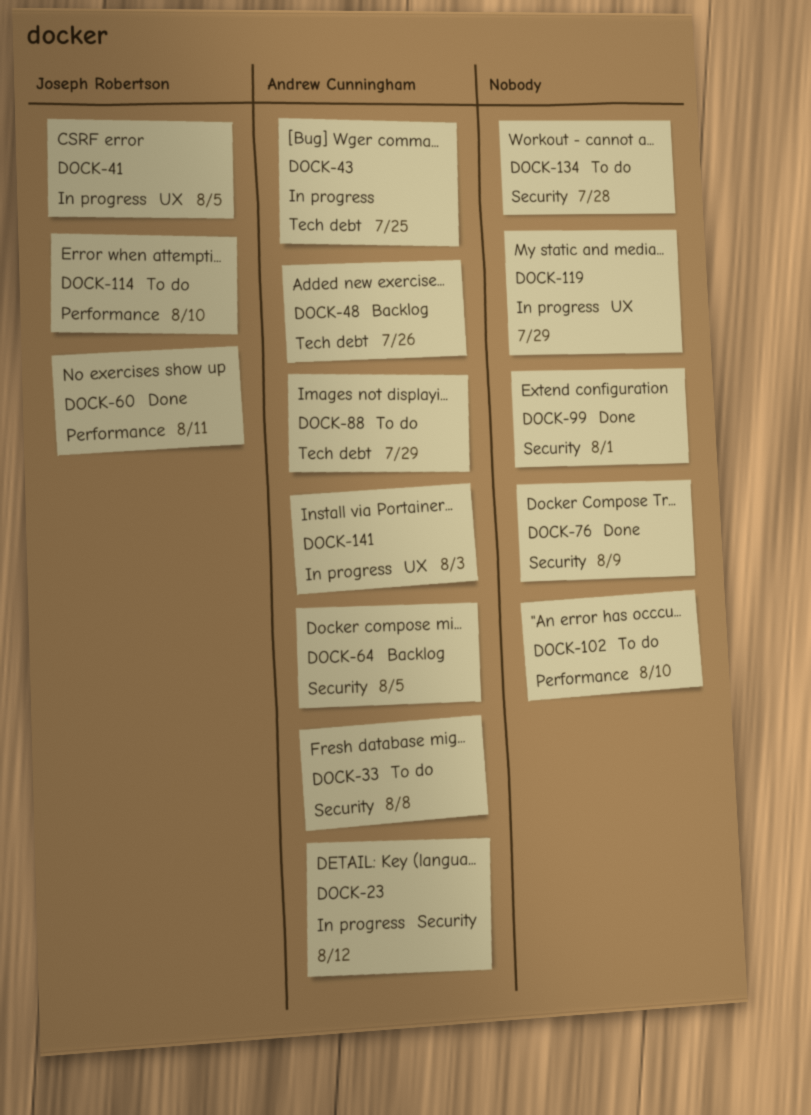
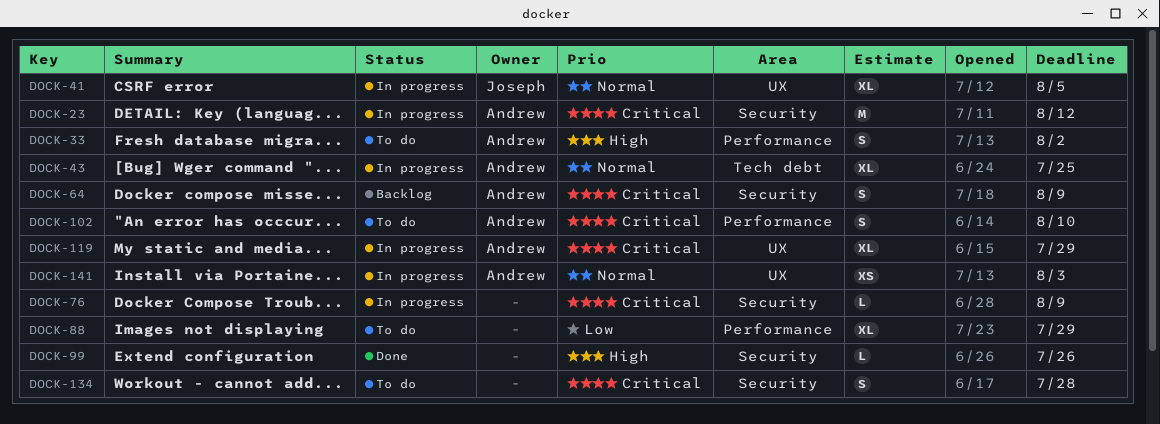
DOCK-33, label: Security -> Performance
DOCK-33, due: Aug 8 -> Aug 2
DOCK-48: present -> none
DOCK-60: present -> none
DOCK-64, due: Aug 5 -> Aug 9
DOCK-76, status: Done -> In progress
DOCK-88, owner: Andrew Cunningham -> none
DOCK-88, label: Tech debt -> Performance
DOCK-99, due: Aug 1 -> Jul 26
DOCK-102, owner: none -> Andrew Cunningham
DOCK-114: present -> none
DOCK-119, owner: none -> Andrew Cunningham

